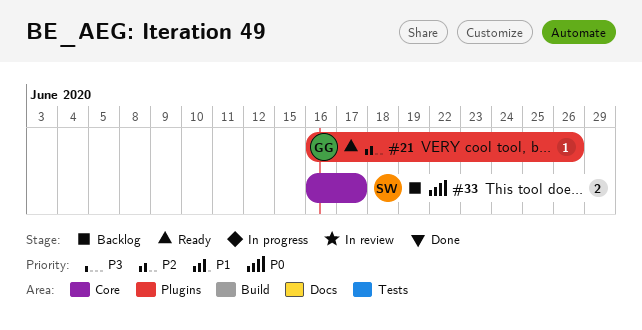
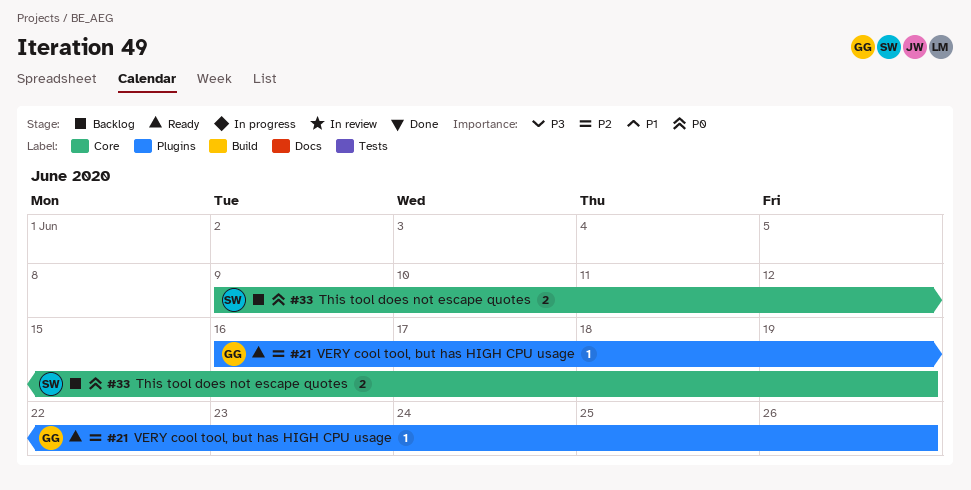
#33, start: Jun 16 -> Jun 9
#33, due: Jun 17 -> Jun 19

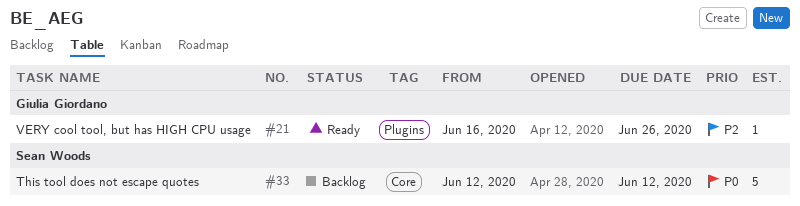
#33, estimate: 2 -> 5
#33, start: Jun 9 -> Jun 12
#33, due: Jun 19 -> Jun 12

